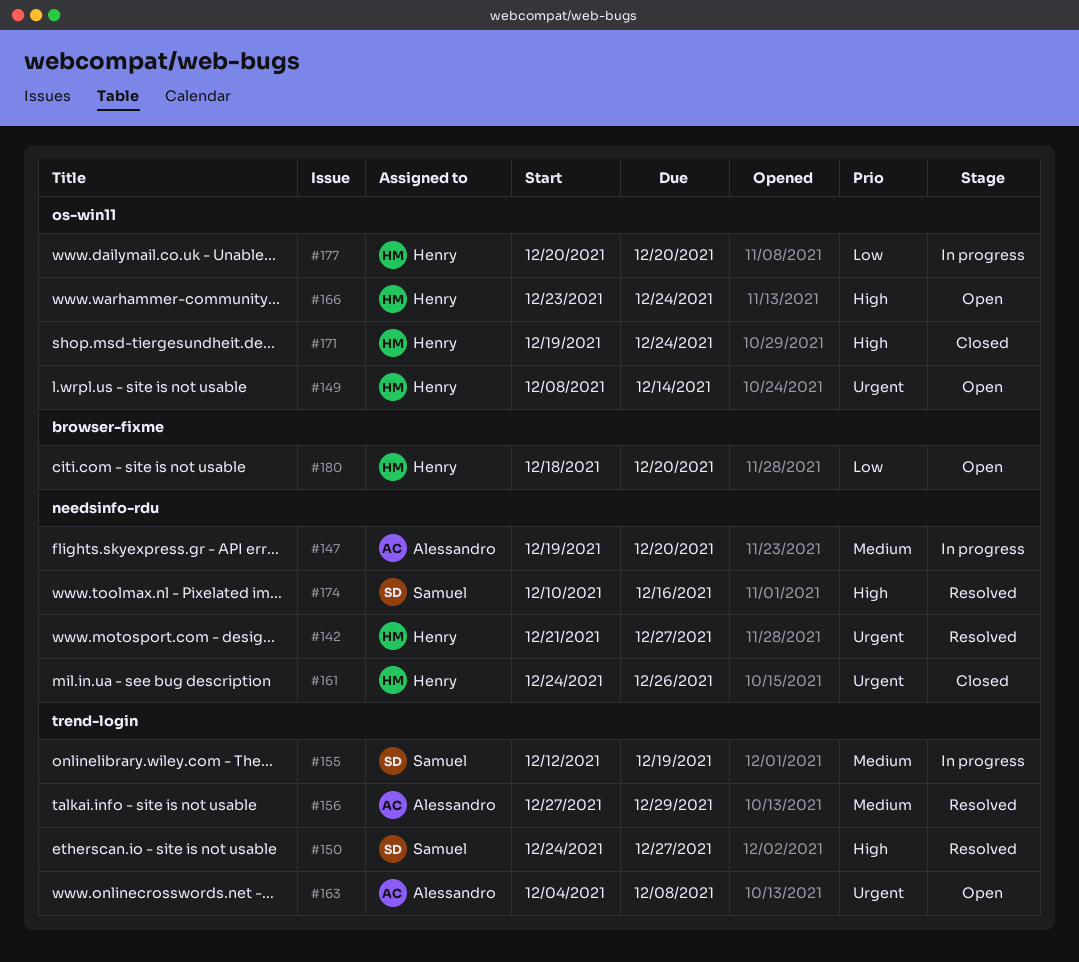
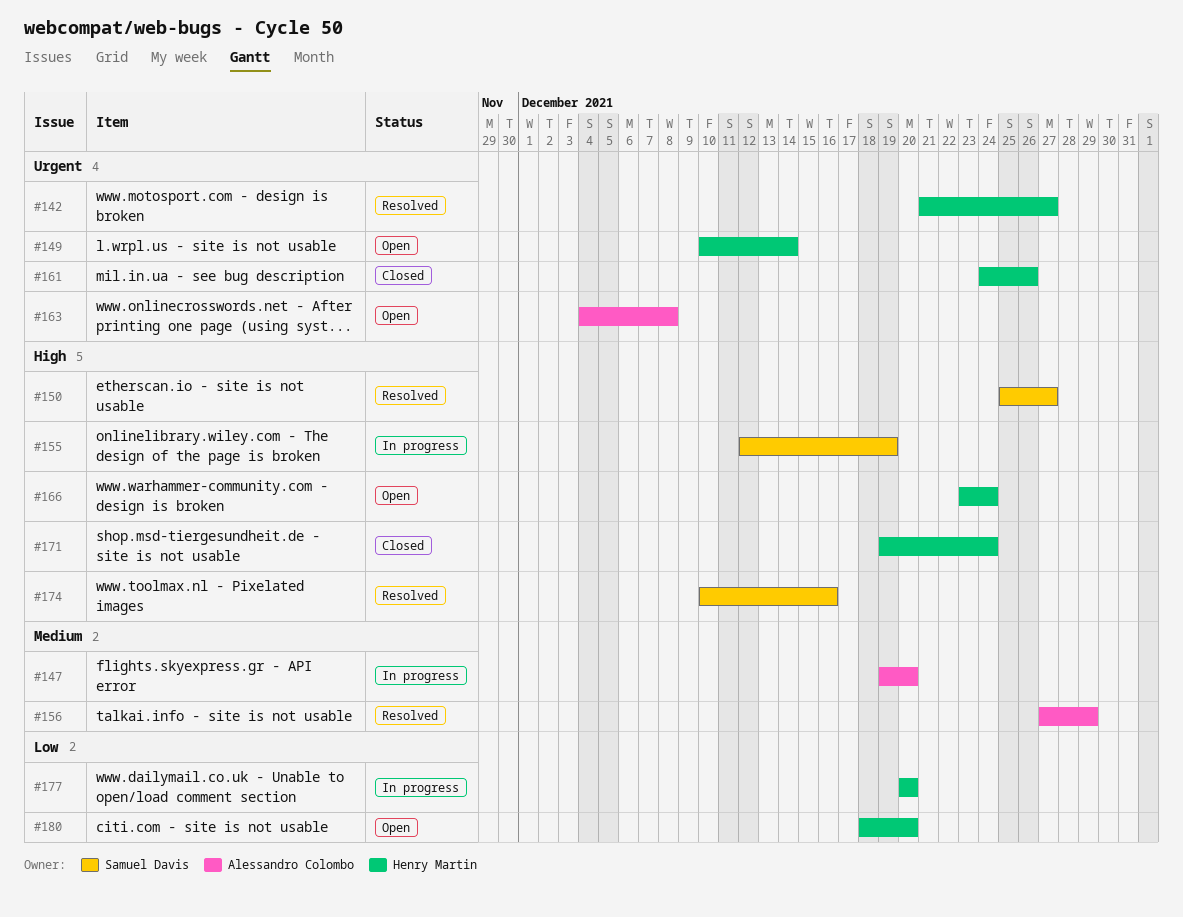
#149, start: Dec 8 -> Dec 10
#150, start: Dec 24 -> Dec 25
#155, priority: Medium -> High

